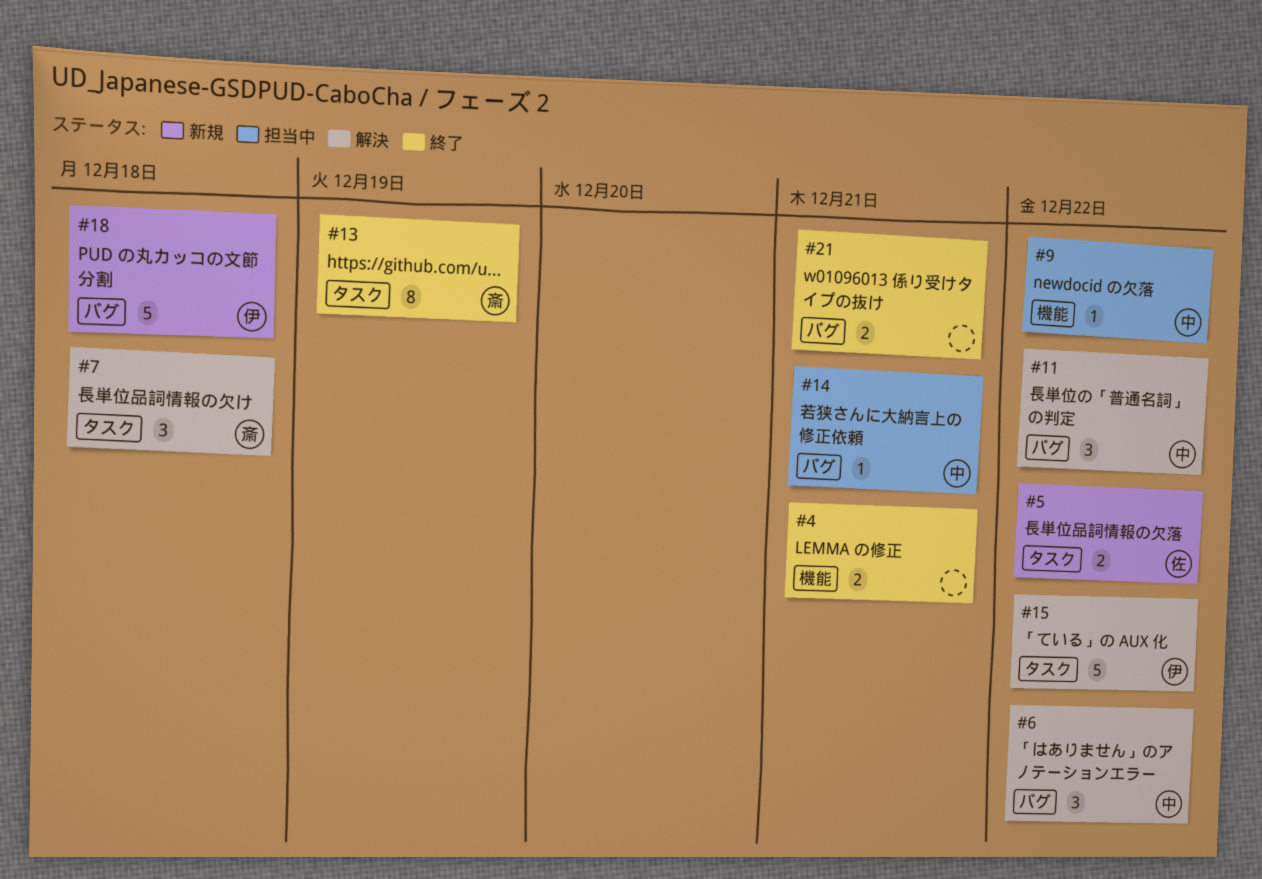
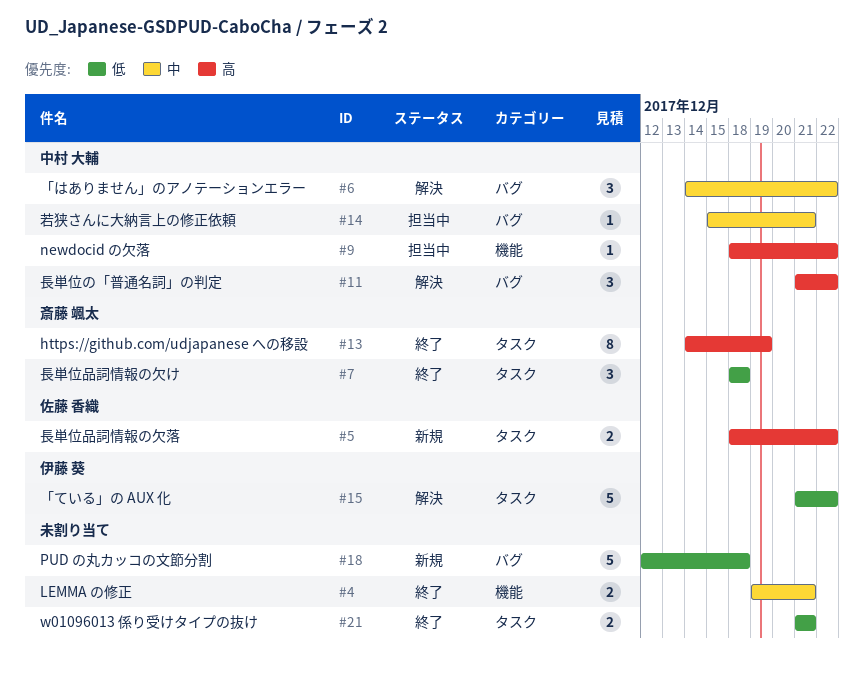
#7, status: 解決 -> 終了
#18, owner: 伊藤 葵 -> none
#21, label: バグ -> タスク

